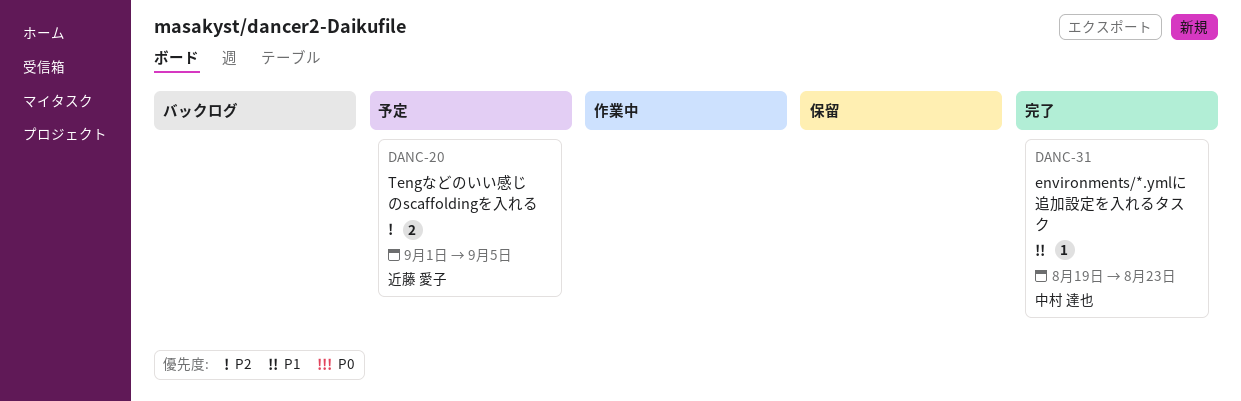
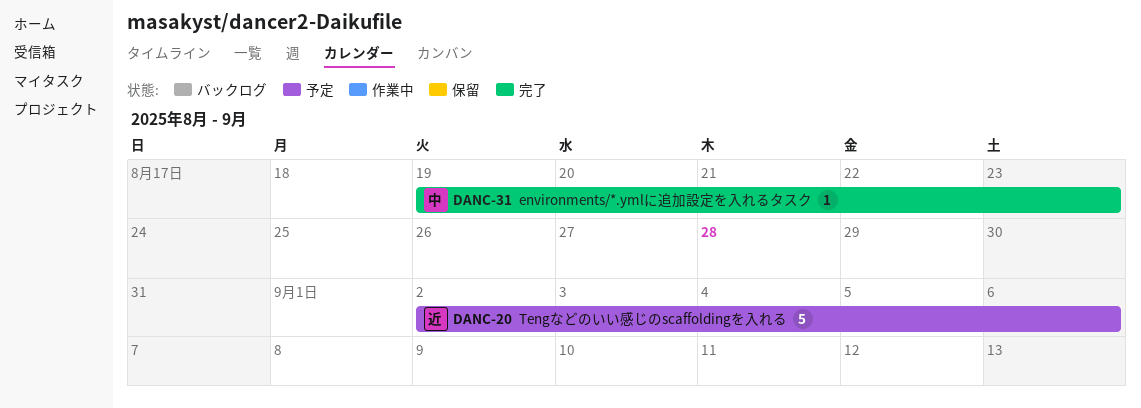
DANC-20, estimate: 2 -> 5
DANC-20, start: Sep 1 -> Sep 2
DANC-20, due: Sep 5 -> Sep 6

